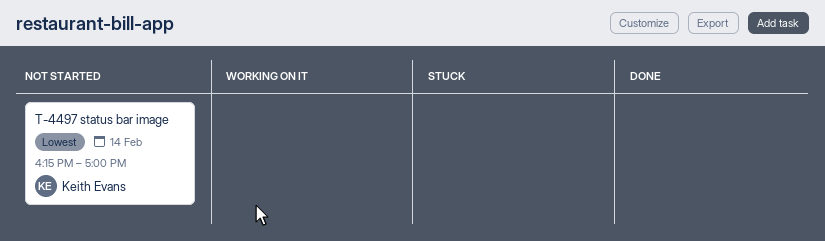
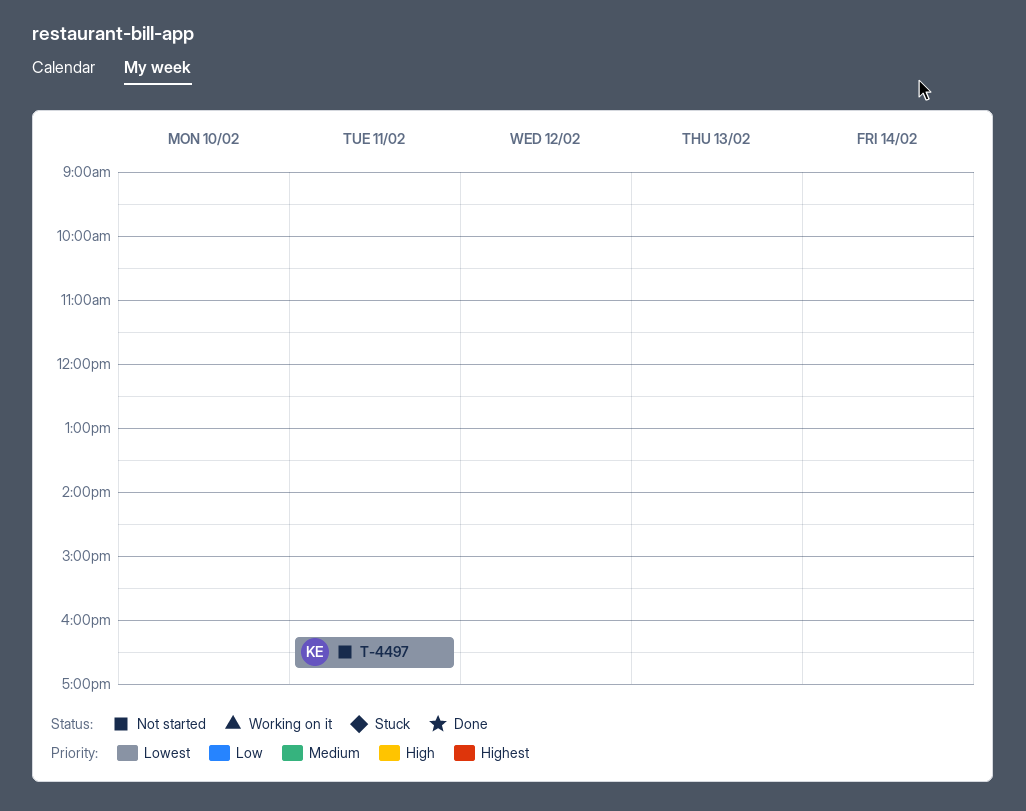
T-4497, day: Feb 14 -> Feb 11
T-4497, ends: 17:00 -> 16:45

